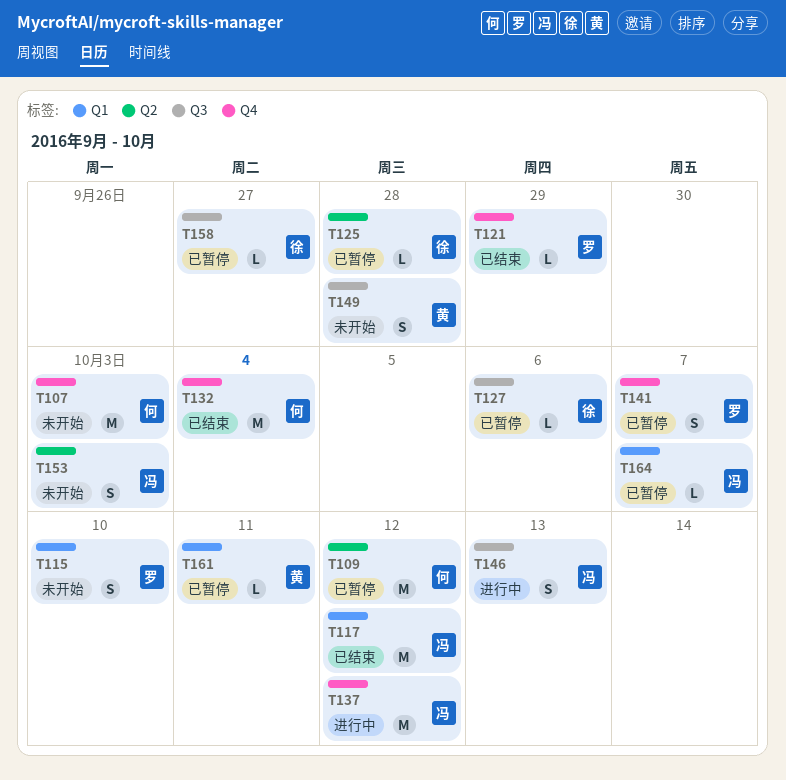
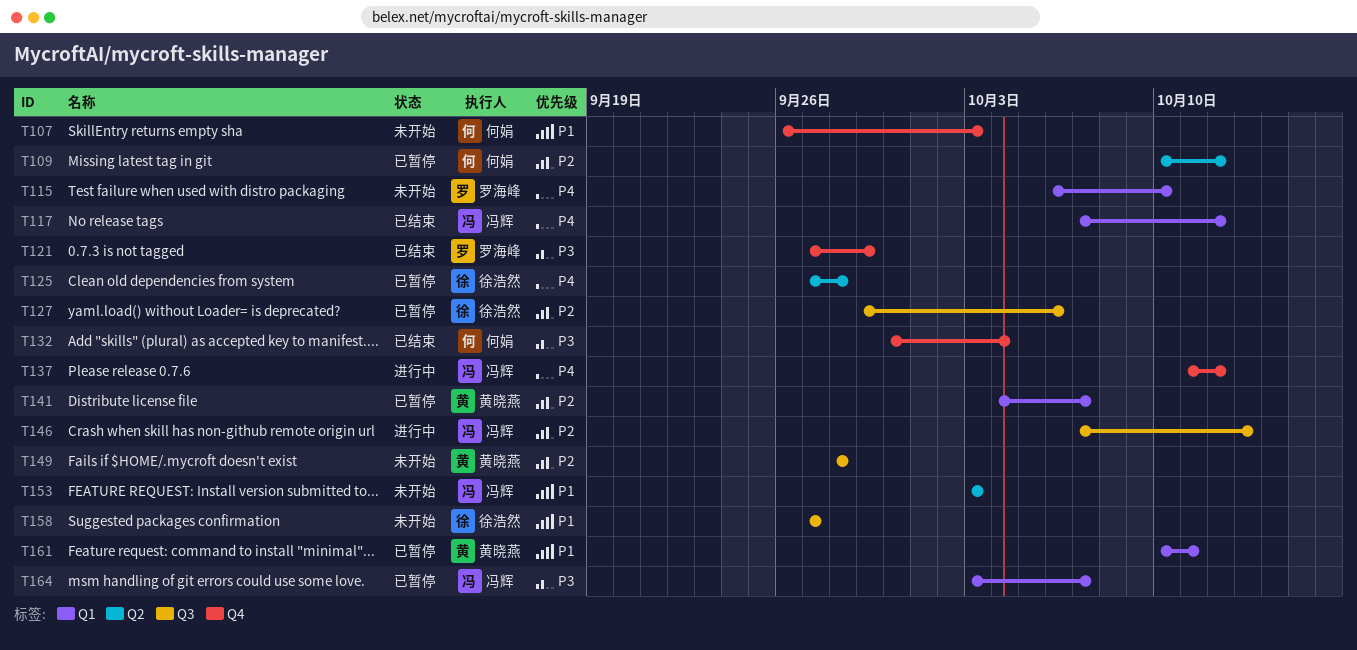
T141, owner: 罗海峰 -> 黄晓燕
T141, label: Q4 -> Q1
T158, status: 已暂停 -> 未开始

